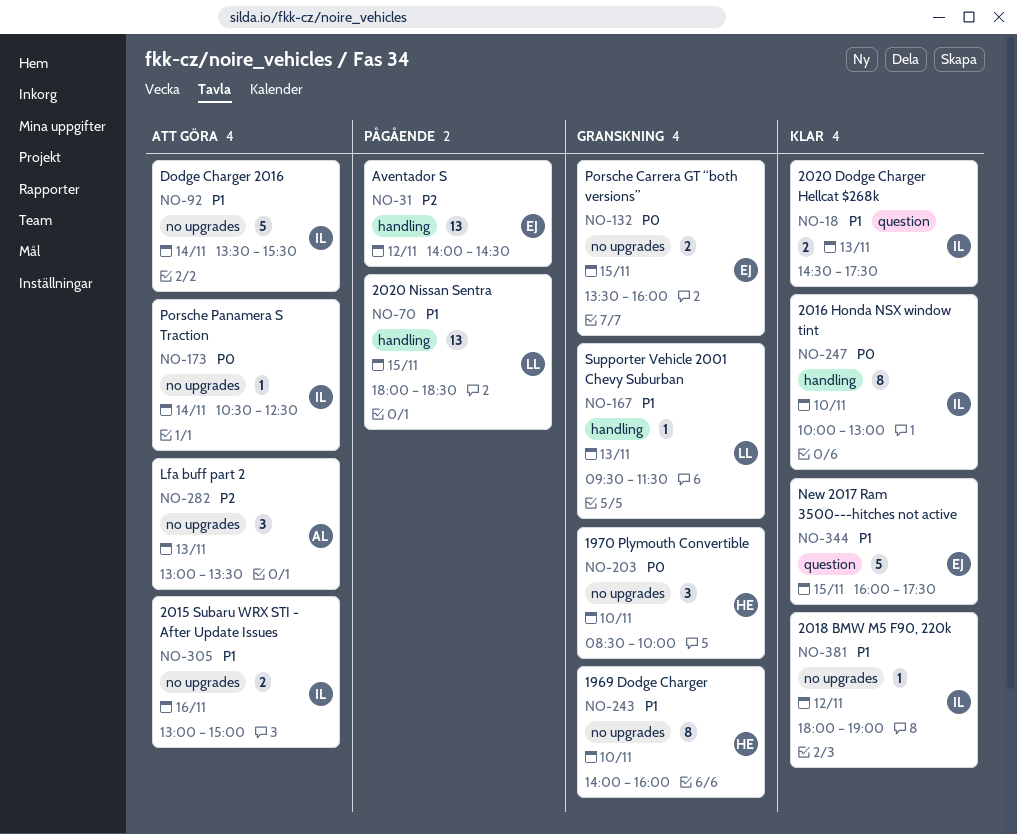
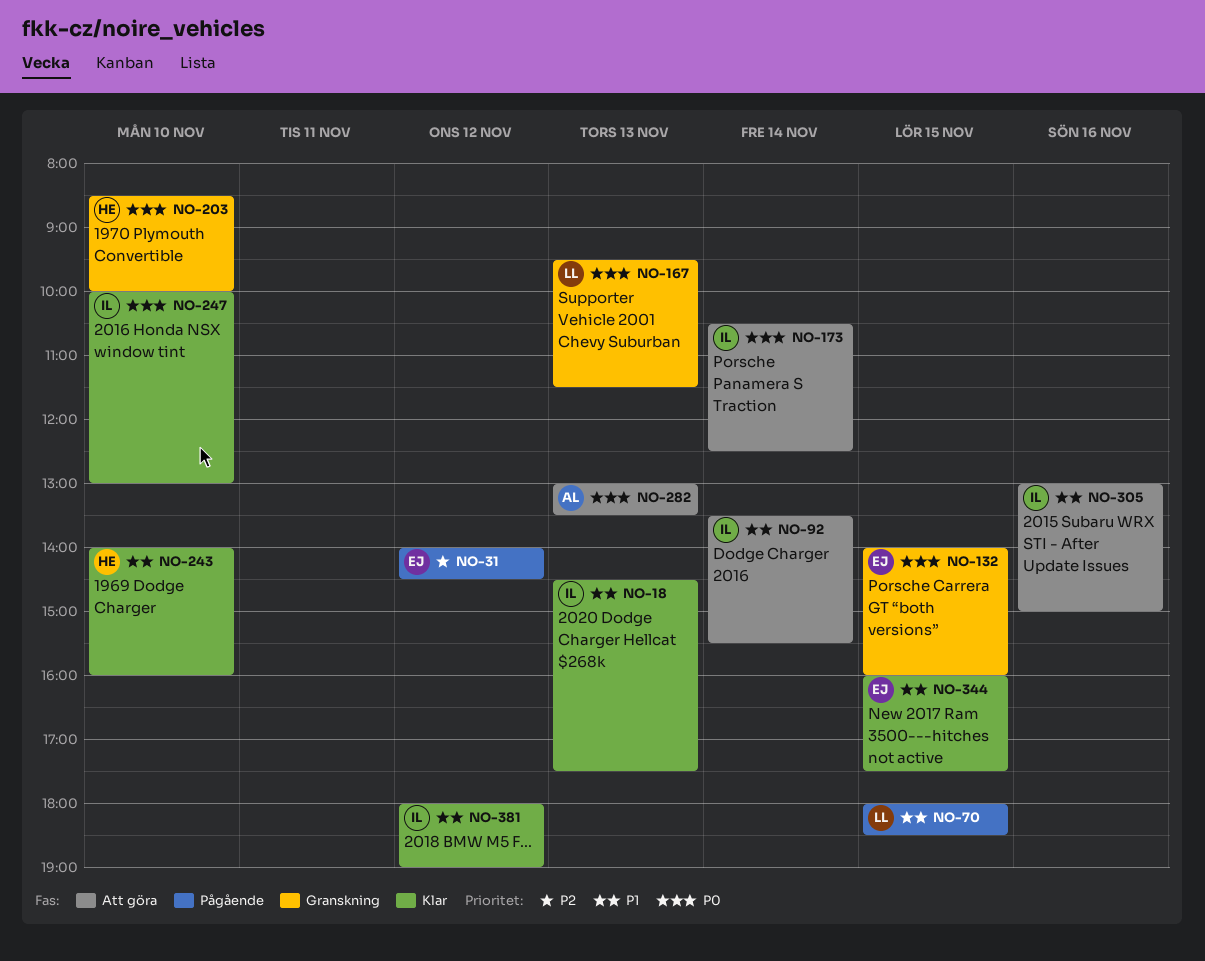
NO-132, begins: 13:30 -> 14:00
NO-167, priority: P1 -> P0
NO-243, status: Granskning -> Klar
NO-282, priority: P2 -> P0

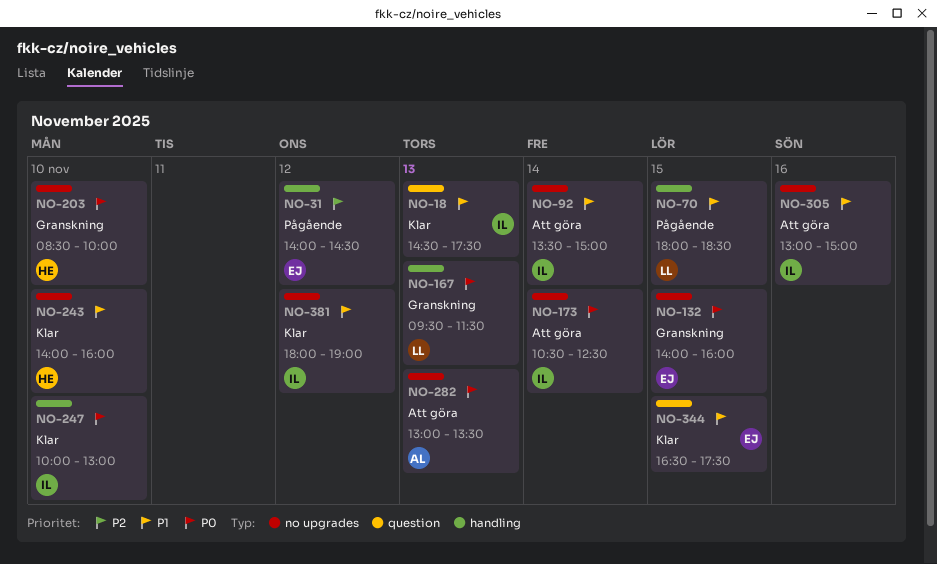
NO-92, ends: 15:30 -> 15:00
NO-344, begins: 16:00 -> 16:30

